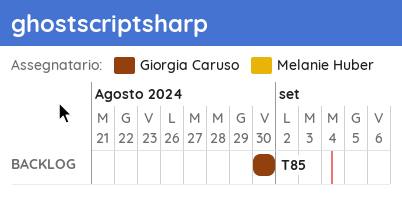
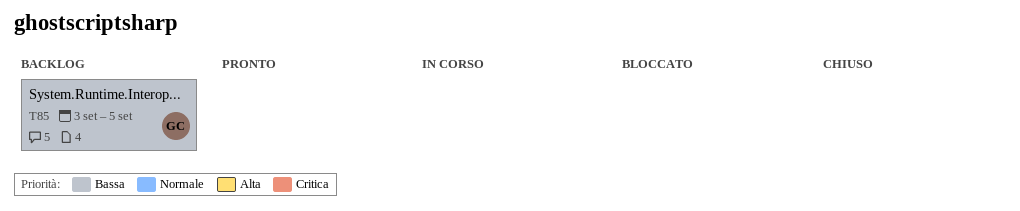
T85, start: Aug 30 -> Sep 3
T85, due: Aug 30 -> Sep 5

